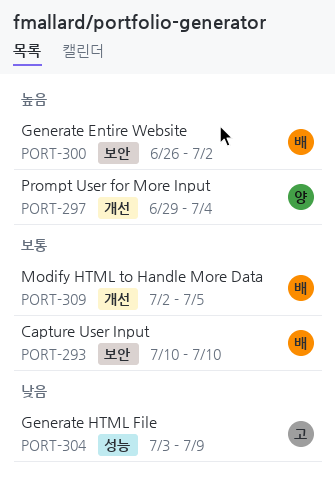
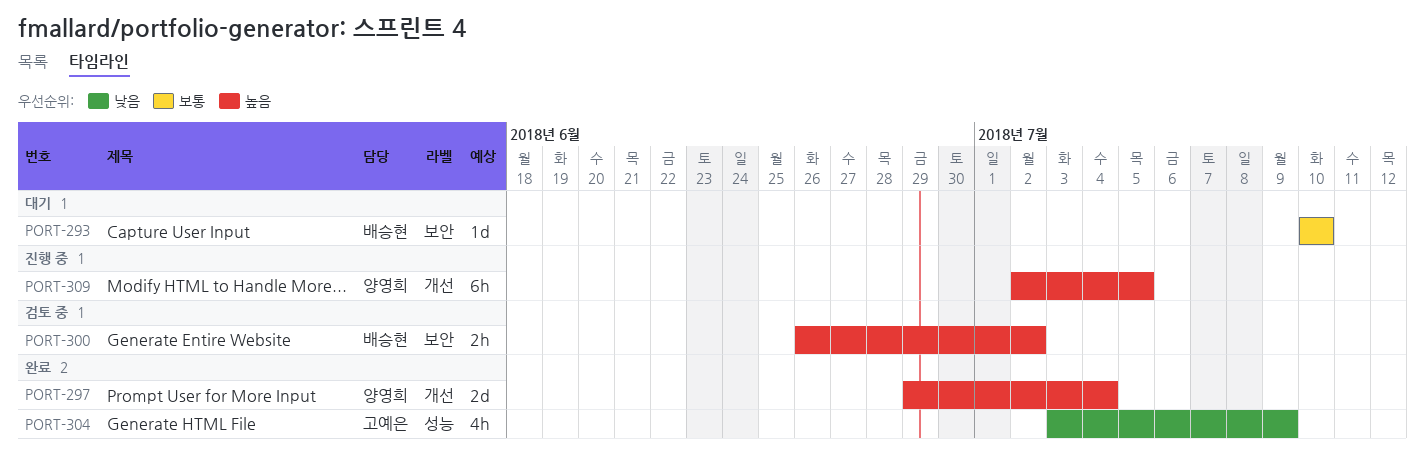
PORT-309, owner: 배승현 -> 양영희
PORT-309, priority: 보통 -> 높음

